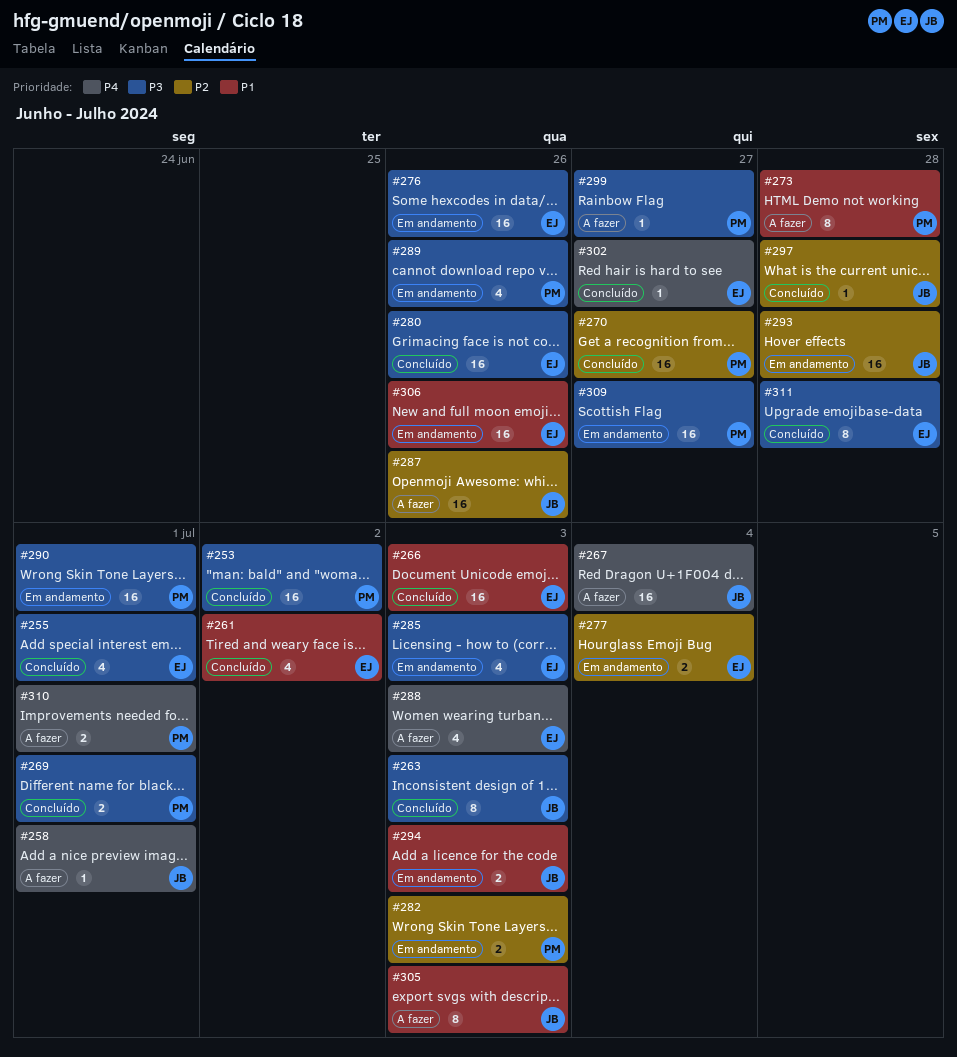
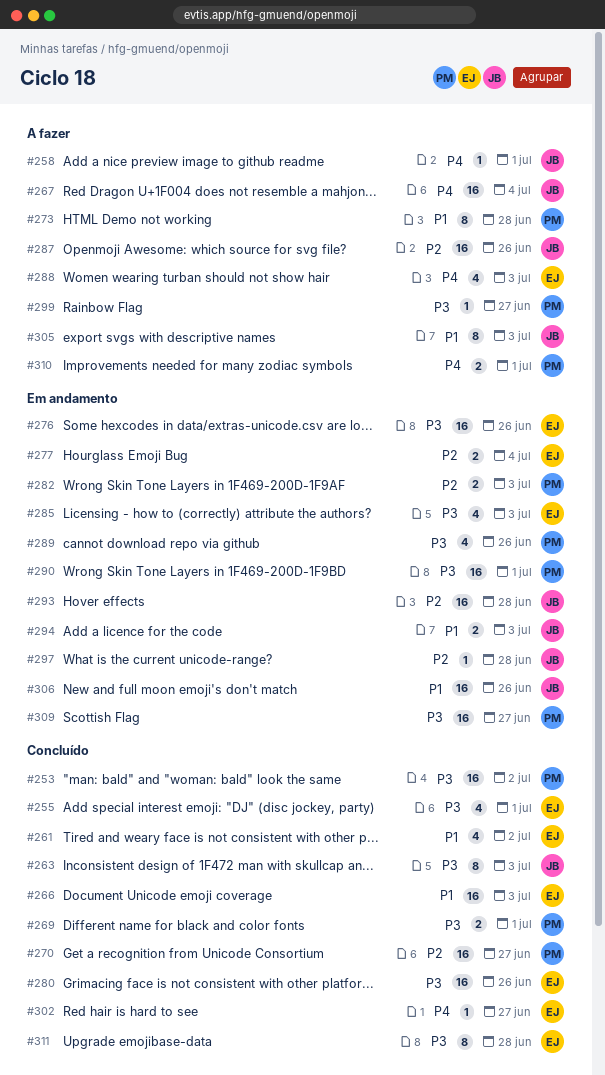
#297, status: Concluído -> Em andamento
#306, owner: EJ -> JB

